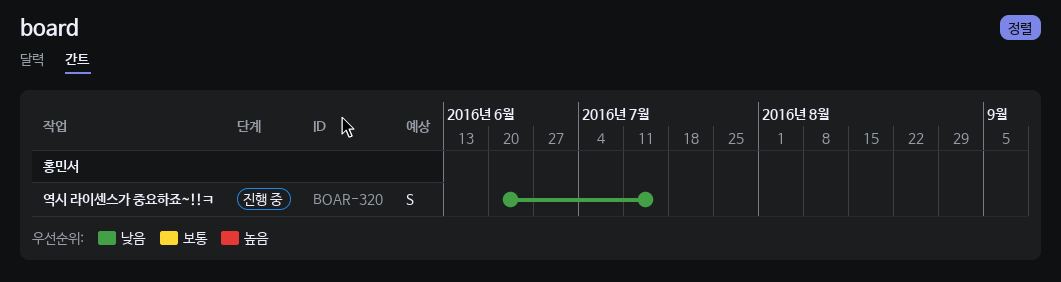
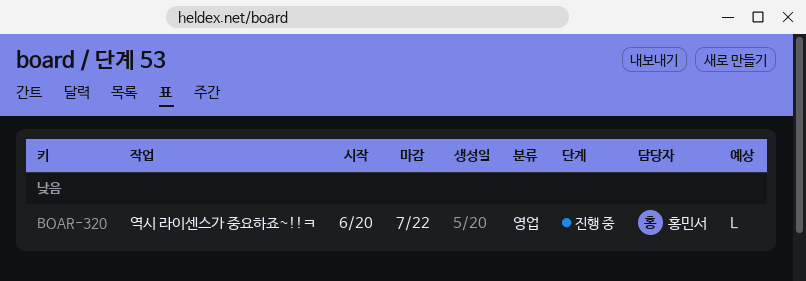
BOAR-320, estimate: S -> L
BOAR-320, due: Jul 15 -> Jul 22

